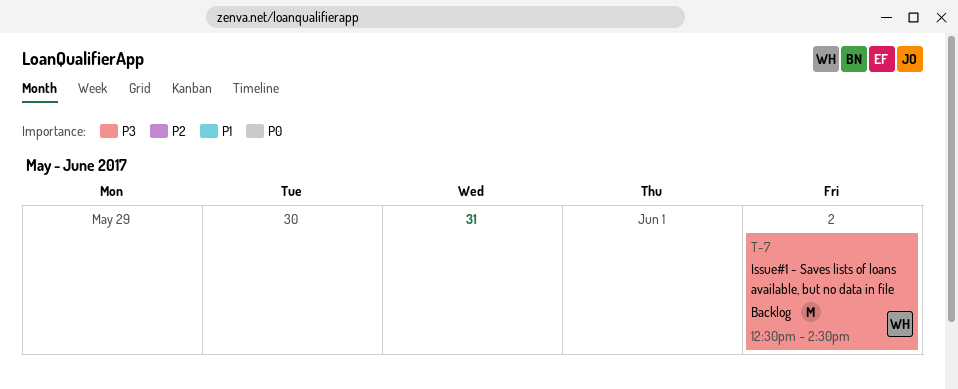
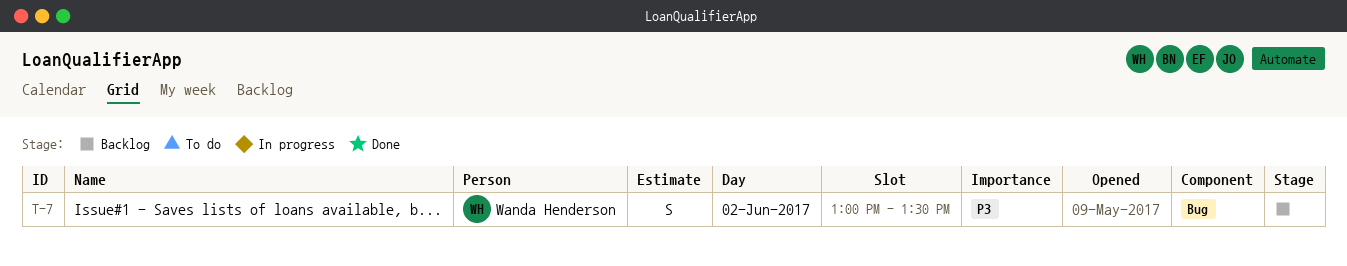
T-7, estimate: M -> S
T-7, begins: 12:30 -> 13:00
T-7, ends: 14:30 -> 13:30

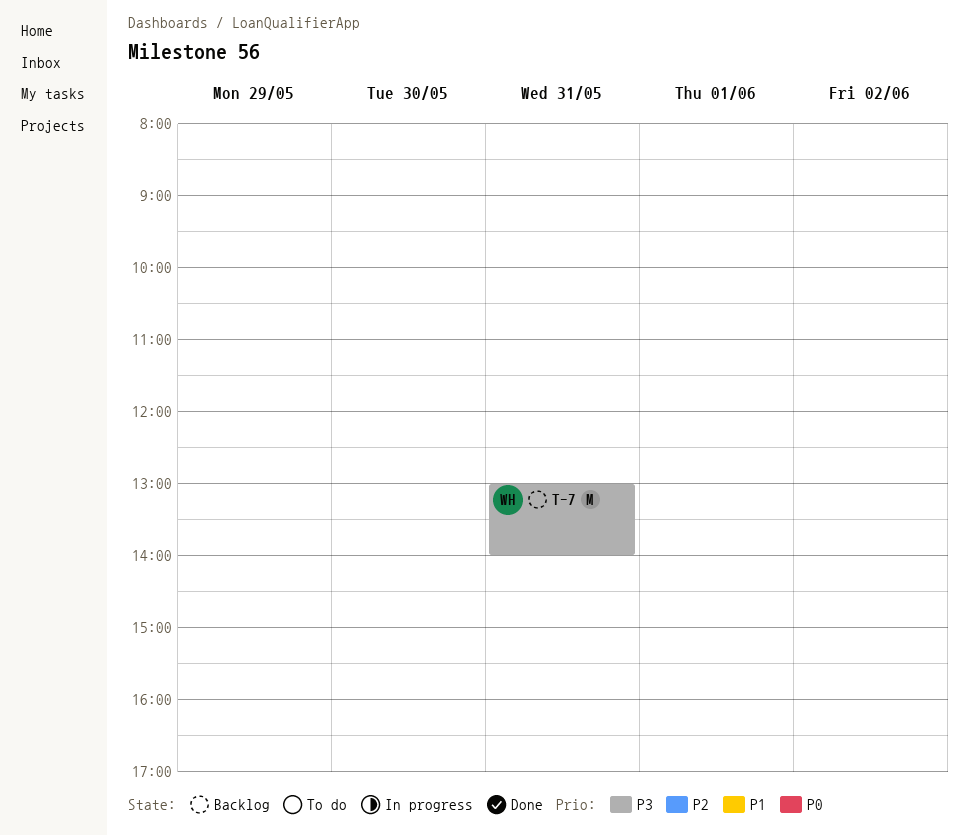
T-7, estimate: S -> M
T-7, day: Jun 2 -> May 31
T-7, ends: 13:30 -> 14:00

